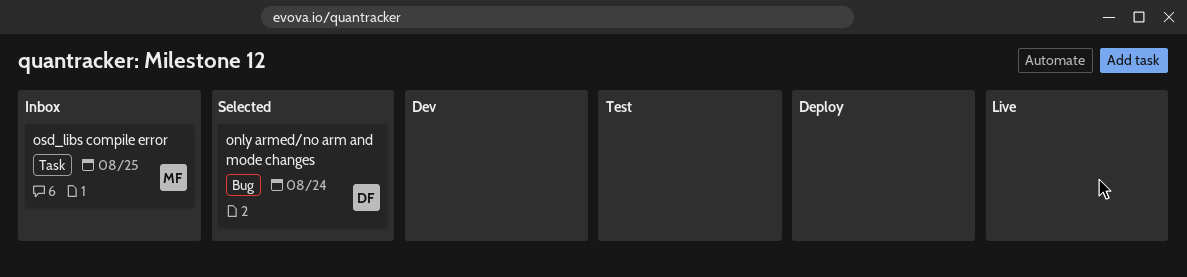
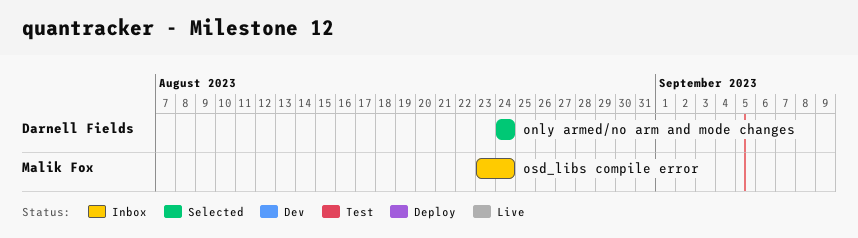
osd_libs compile error, due: Aug 25 -> Aug 24

